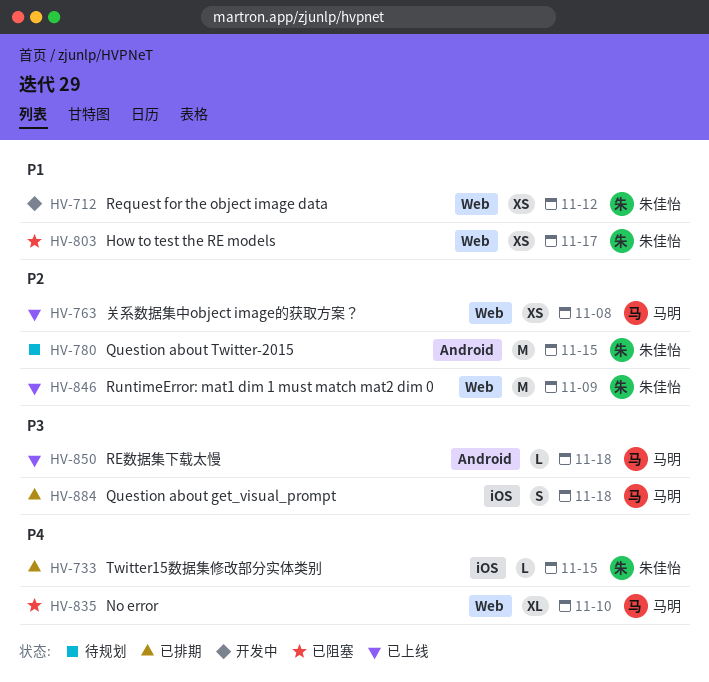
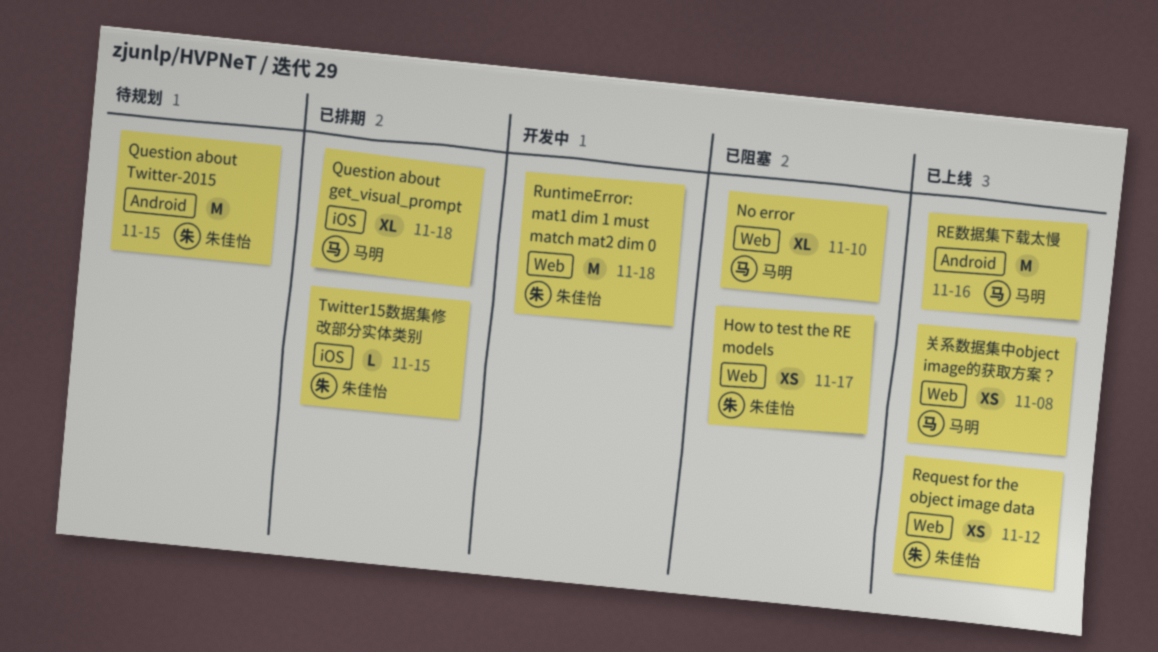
Question about get_visual_prompt, estimate: S -> XL
Request for the object image data, status: 开发中 -> 已上线
RE数据集下载太慢, estimate: L -> M
RE数据集下载太慢, due: Nov 18 -> Nov 16
RuntimeError: mat1 dim 1 must match mat2 dim 0, status: 已上线 -> 开发中
RuntimeError: mat1 dim 1 must match mat2 dim 0, due: Nov 9 -> Nov 18

